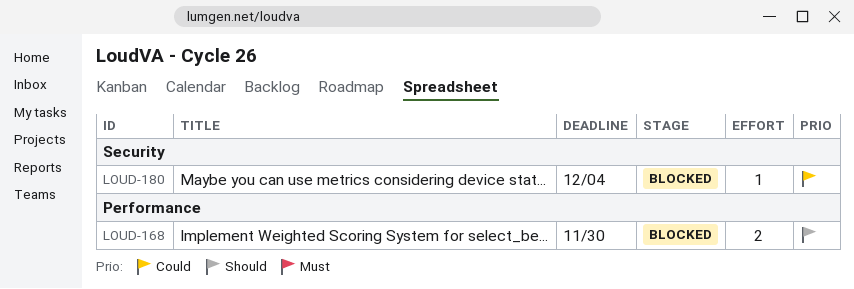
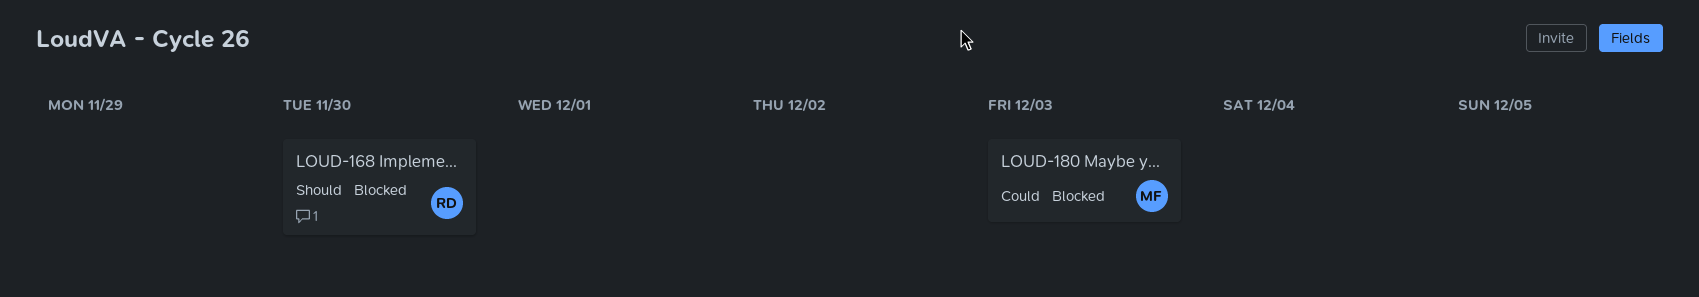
LOUD-180, due: Dec 4 -> Dec 3

